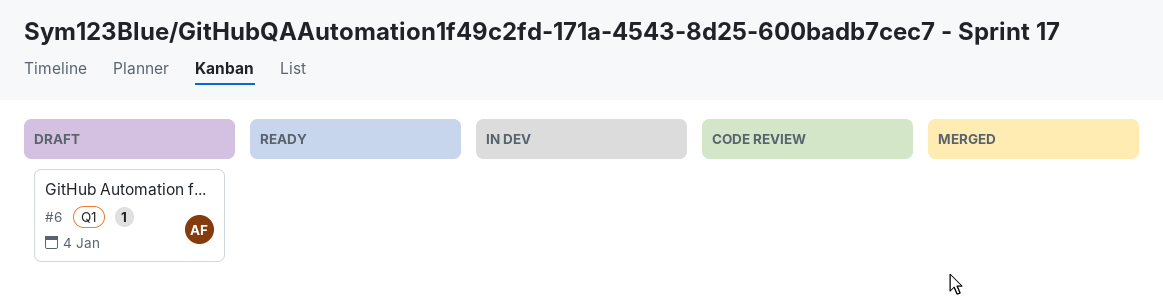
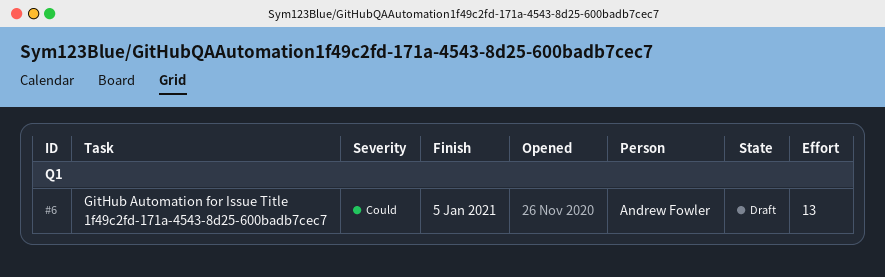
#6, estimate: 1 -> 13
#6, due: Jan 4 -> Jan 5

